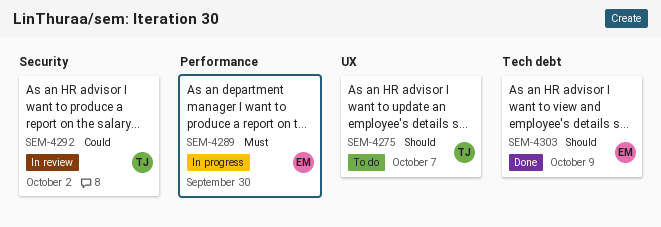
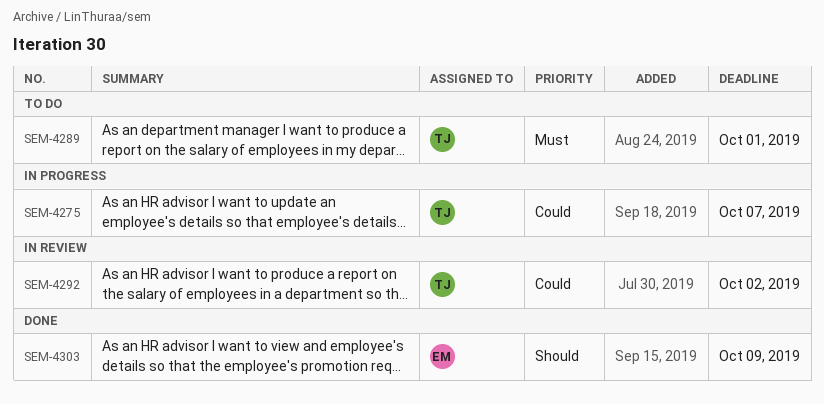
SEM-4275, status: To do -> In progress
SEM-4275, priority: Should -> Could
SEM-4289, status: In progress -> To do
SEM-4289, owner: EM -> TJ
SEM-4289, due: Sep 30 -> Oct 1

